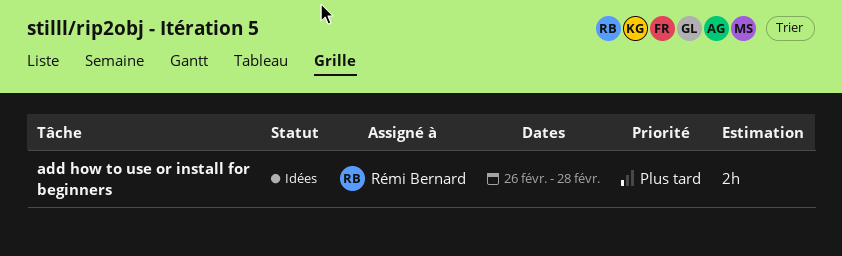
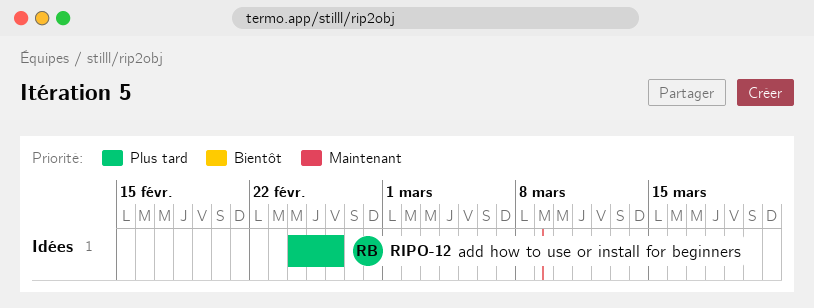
add how to use or install for beginners, start: Feb 26 -> Feb 24
add how to use or install for beginners, due: Feb 28 -> Feb 26

